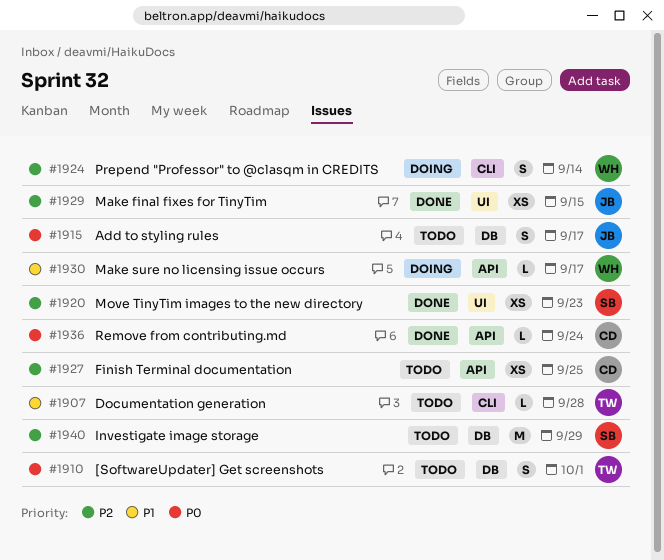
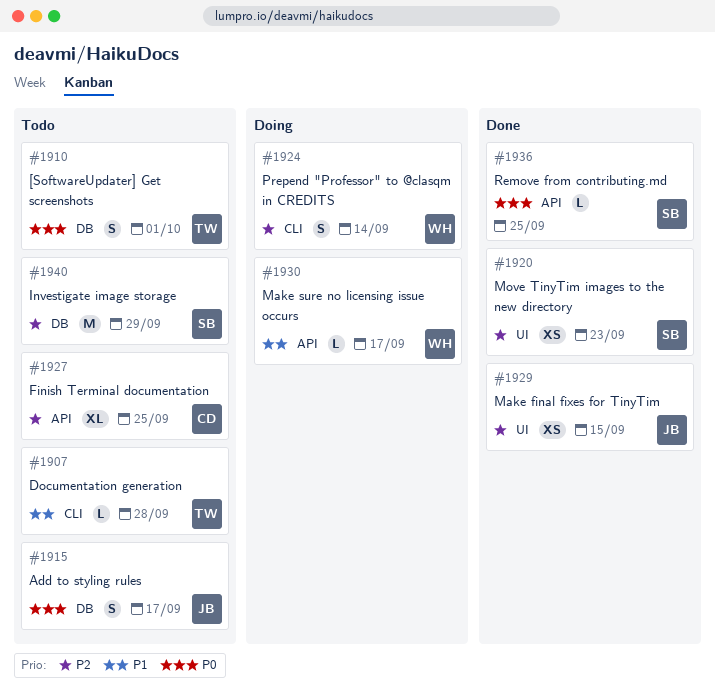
#1927, estimate: XS -> XL
#1936, owner: CD -> SB
#1936, due: Sep 24 -> Sep 25

